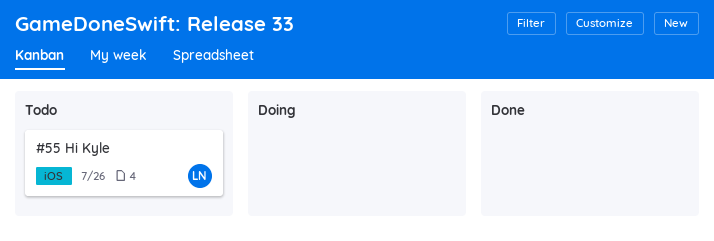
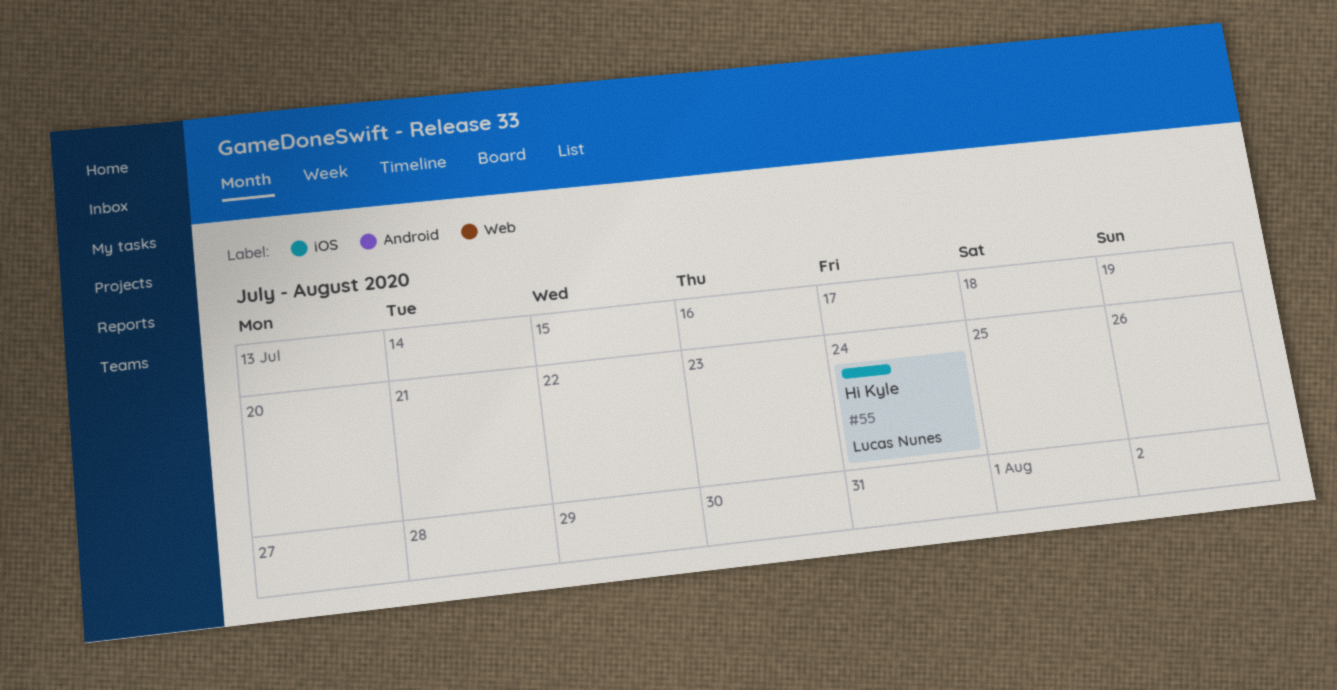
#55, due: Jul 26 -> Jul 24

